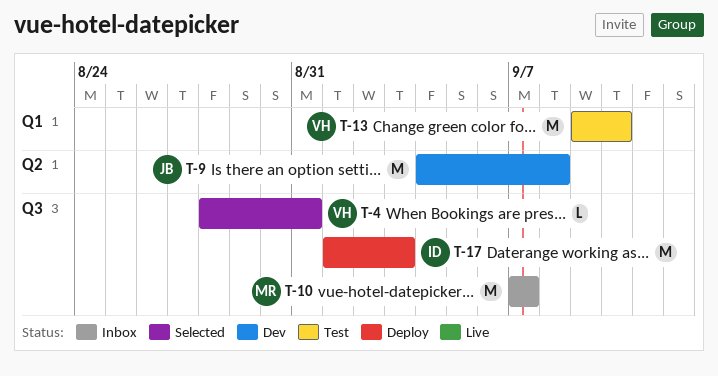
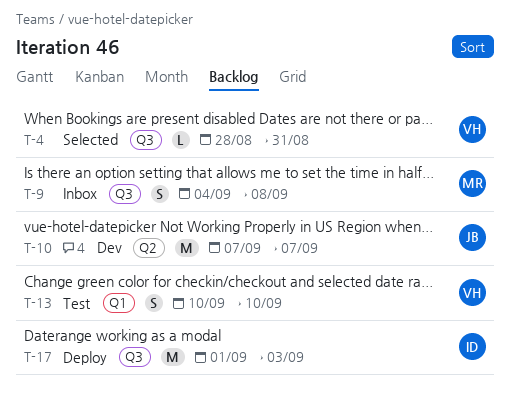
T-9, status: Dev -> Inbox
T-9, owner: JB -> MR
T-9, label: Q2 -> Q3
T-9, estimate: M -> S
T-10, status: Inbox -> Dev
T-10, owner: MR -> JB
T-10, label: Q3 -> Q2
T-13, estimate: M -> S
T-13, start: Sep 9 -> Sep 10

